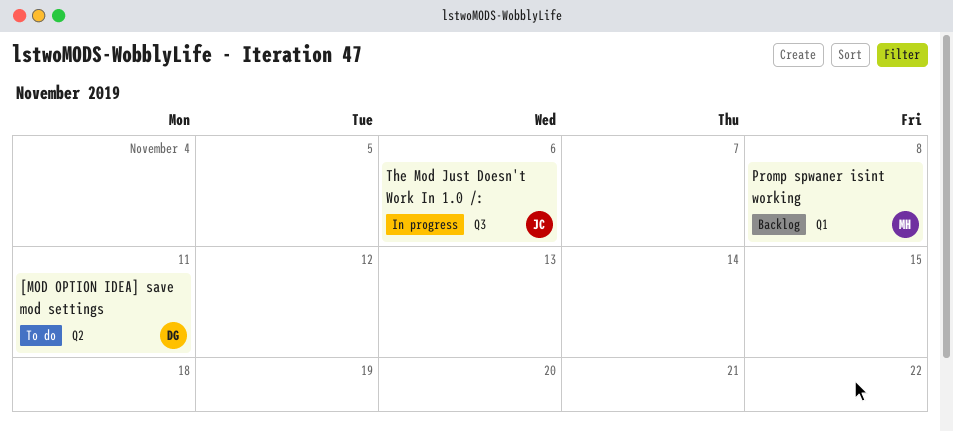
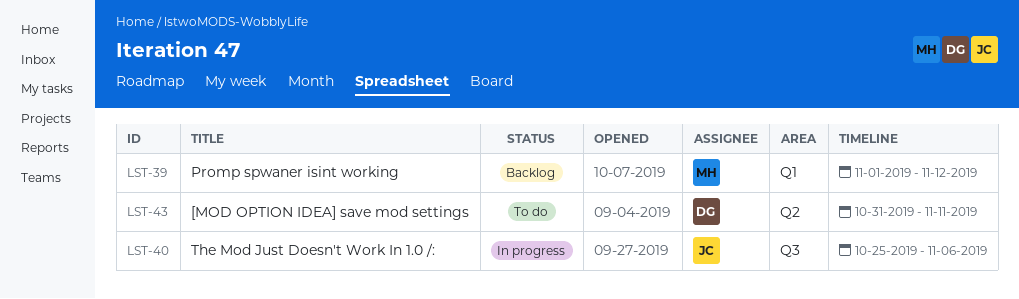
Promp spwaner isint working, due: Nov 8 -> Nov 12

